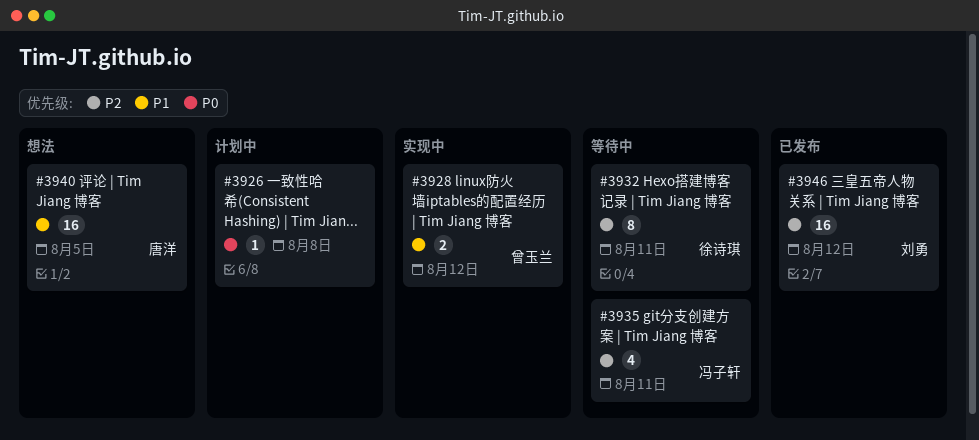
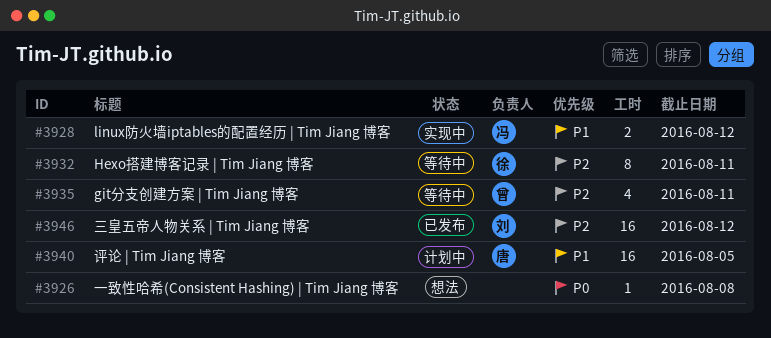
#3926, status: 计划中 -> 想法
#3928, owner: 曾玉兰 -> 冯子轩
#3935, owner: 冯子轩 -> 曾玉兰
#3940, status: 想法 -> 计划中

